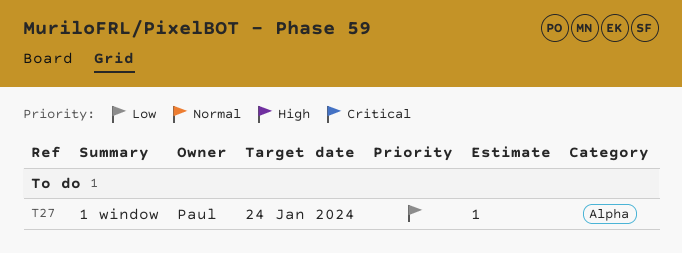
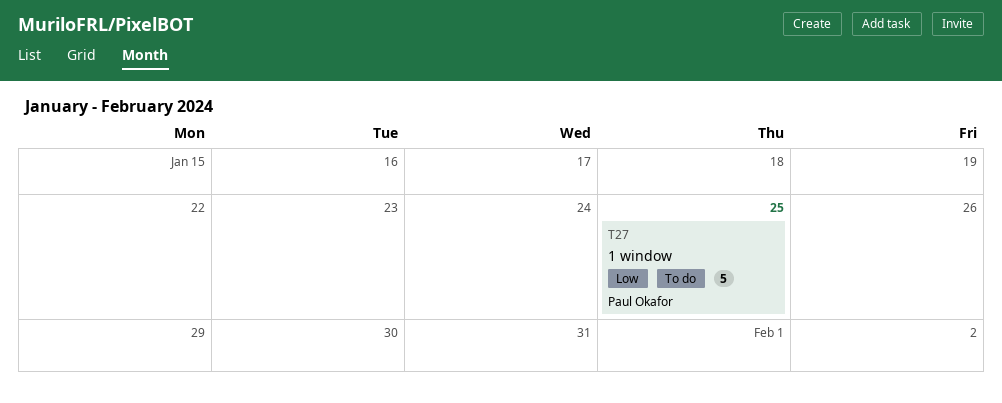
T27, estimate: 1 -> 5
T27, due: Jan 24 -> Jan 25

